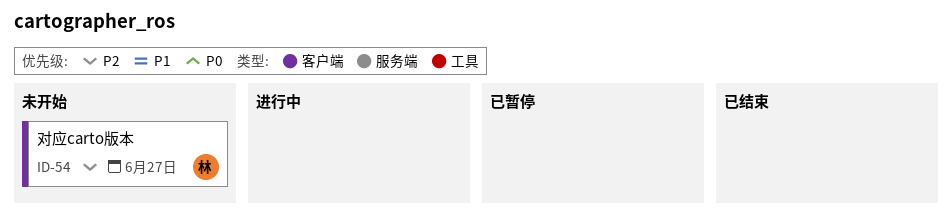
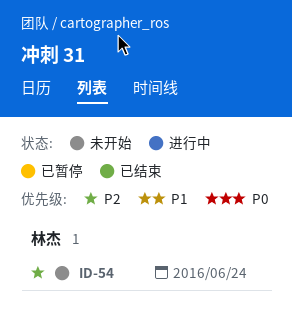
ID-54, due: Jun 27 -> Jun 24

